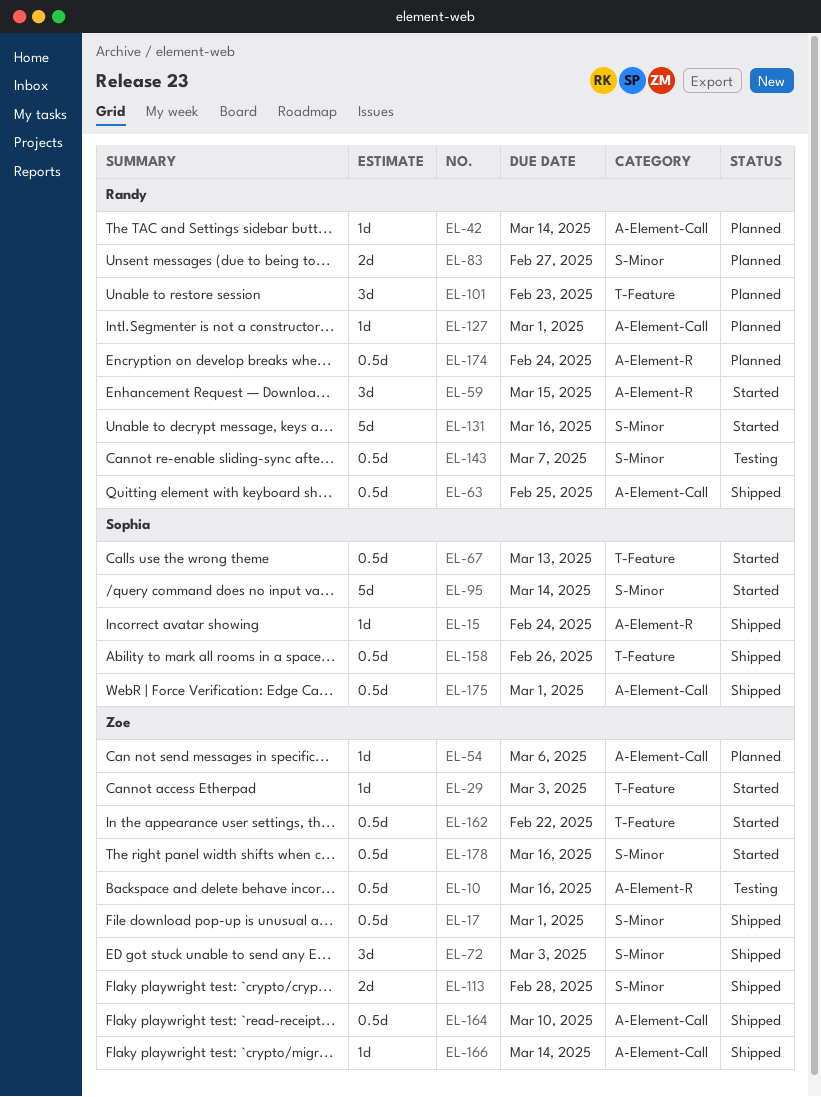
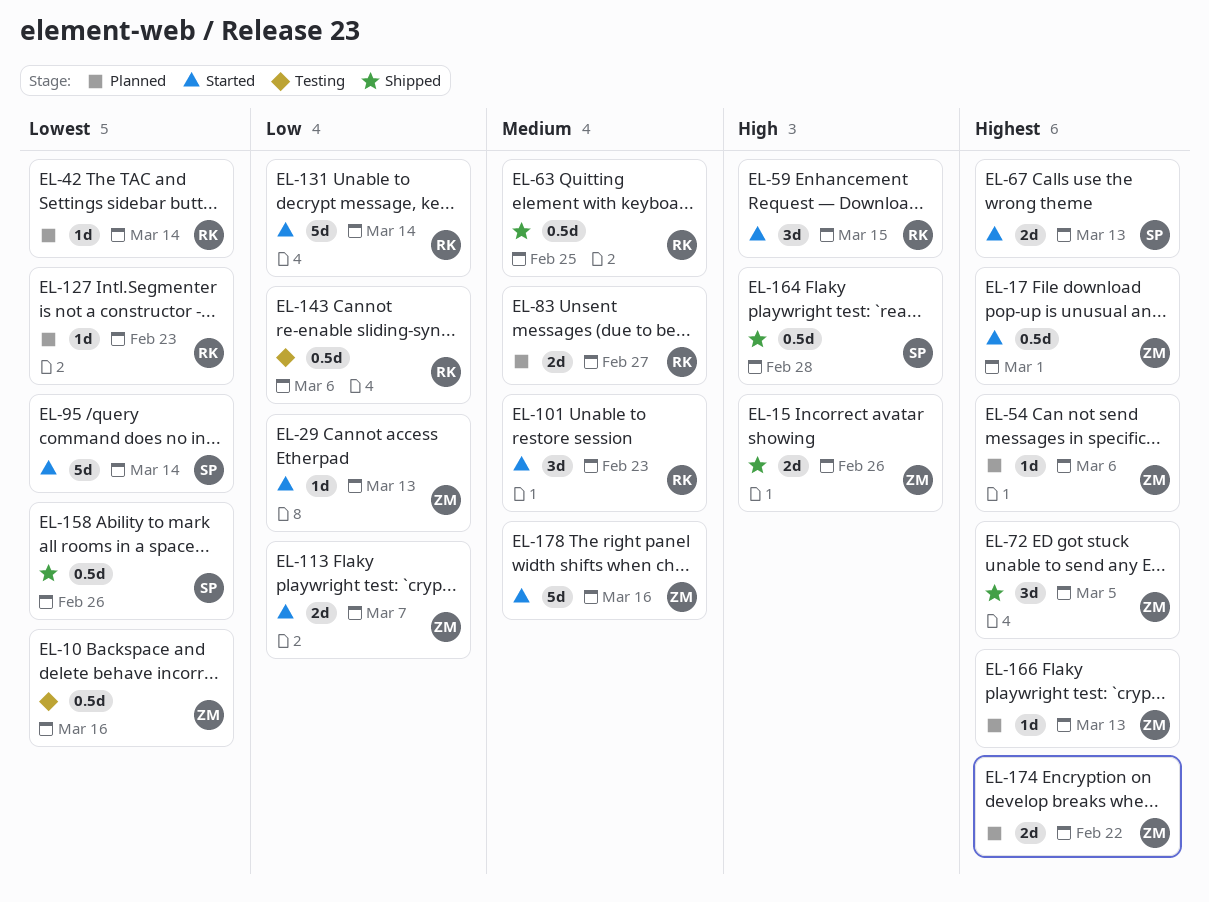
EL-15, owner: Sophia -> Zoe
EL-15, estimate: 1d -> 2d
EL-15, due: Feb 24 -> Feb 26
EL-17, status: Shipped -> Started
EL-29, due: Mar 3 -> Mar 13
EL-67, estimate: 0.5d -> 2d
EL-72, due: Mar 3 -> Mar 5
EL-101, status: Planned -> Started
EL-113, status: Shipped -> Started
EL-113, due: Feb 28 -> Mar 7
EL-127, due: Mar 1 -> Feb 23
EL-131, due: Mar 16 -> Mar 14
EL-143, due: Mar 7 -> Mar 6
EL-162: present -> none
EL-164, owner: Zoe -> Sophia
EL-164, due: Mar 10 -> Feb 28
EL-166, status: Shipped -> Planned
EL-166, due: Mar 14 -> Mar 13
EL-174, owner: Randy -> Zoe
EL-174, estimate: 0.5d -> 2d
EL-174, due: Feb 24 -> Feb 22
EL-175: present -> none
EL-178, estimate: 0.5d -> 5d

